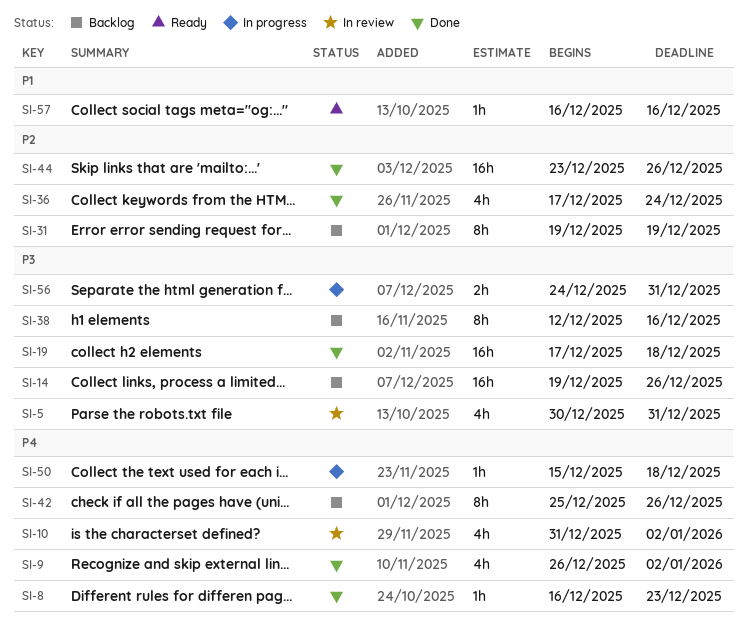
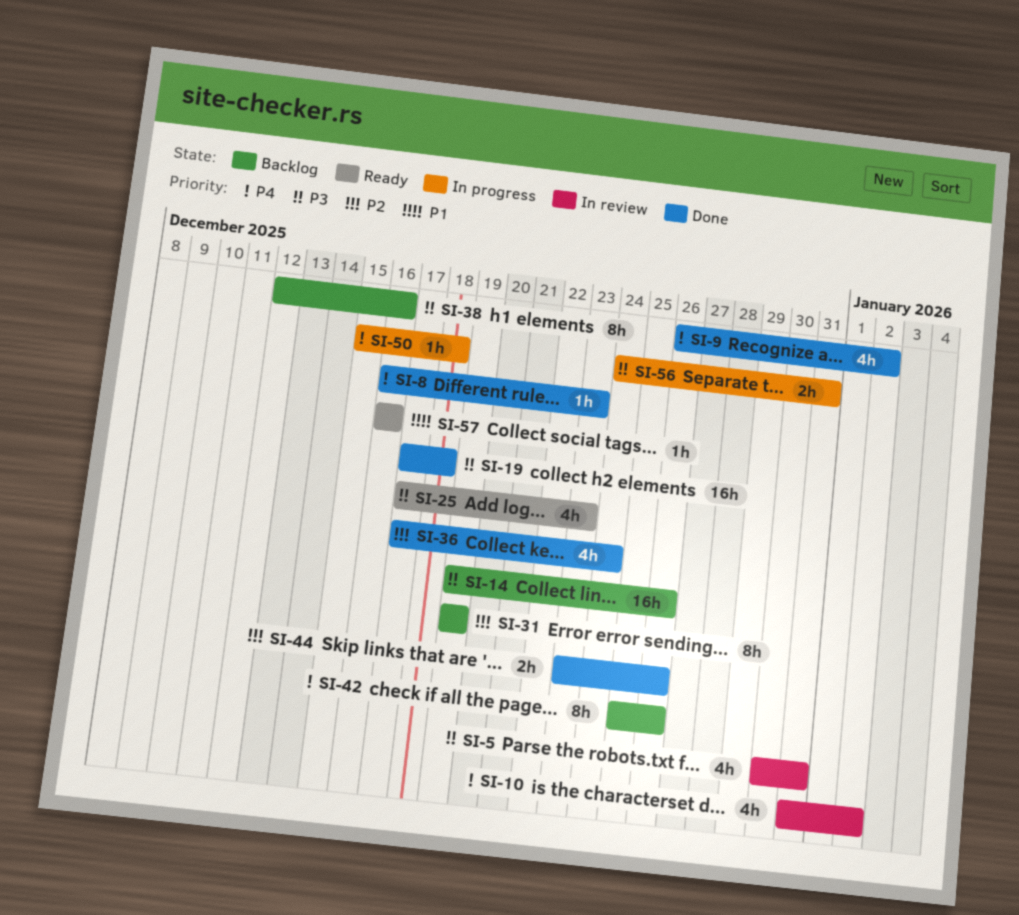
SI-25: none -> present
SI-44, estimate: 16h -> 2h

